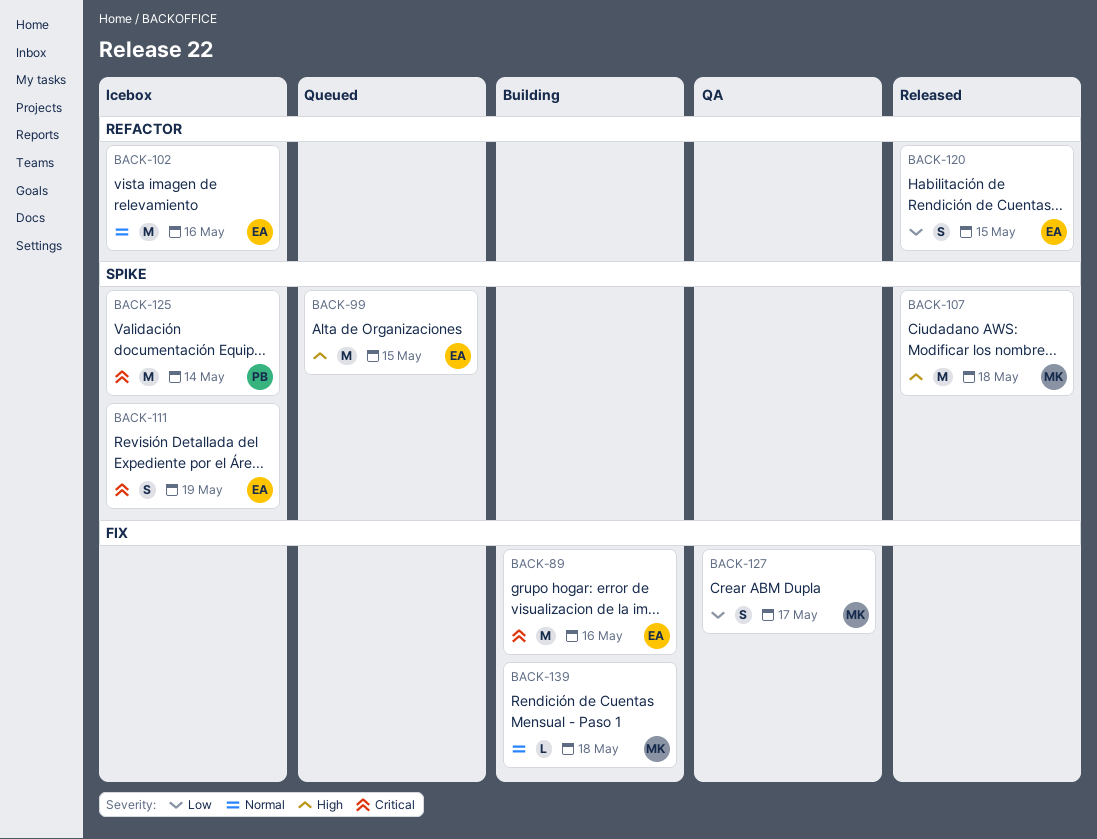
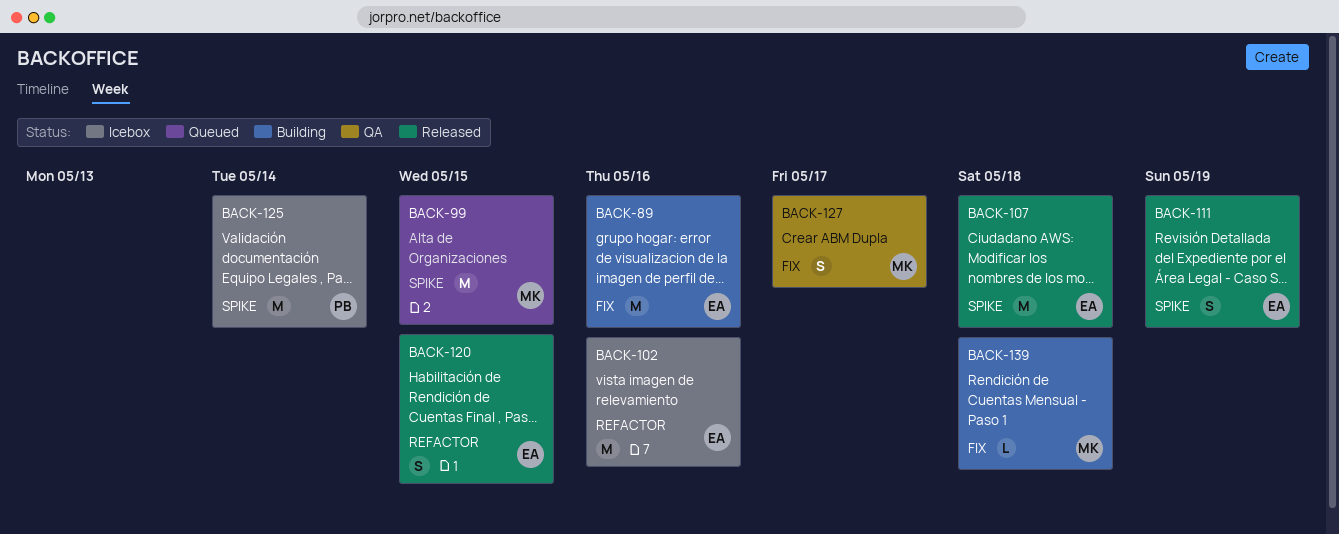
BACK-99, owner: EA -> MK
BACK-107, owner: MK -> EA
BACK-111, status: Icebox -> Released

